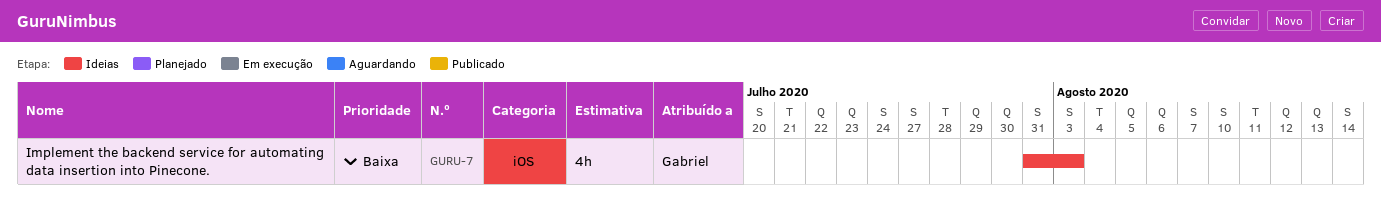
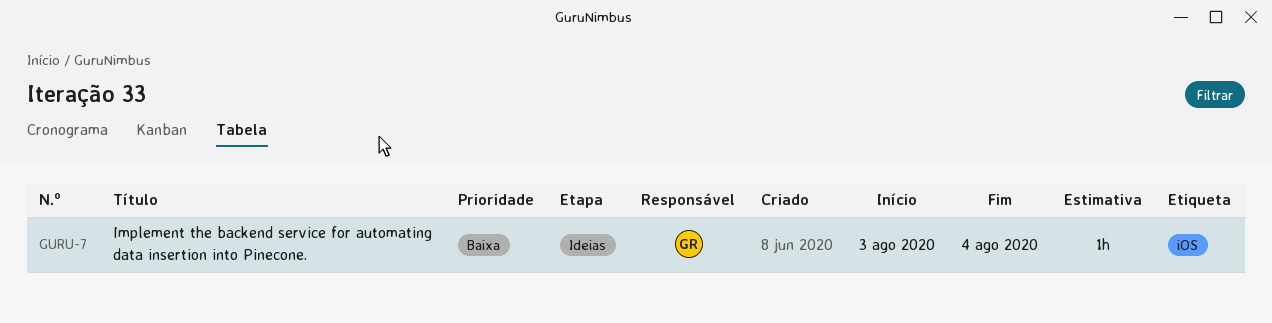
GURU-7, estimate: 4h -> 1h
GURU-7, start: Jul 31 -> Aug 3
GURU-7, due: Aug 3 -> Aug 4

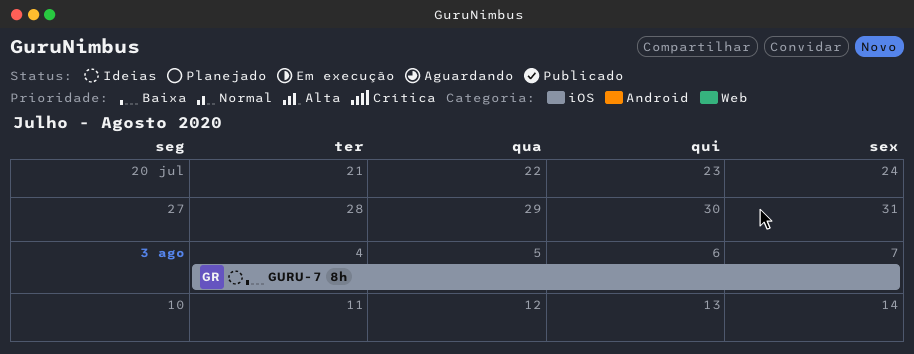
GURU-7, estimate: 1h -> 8h
GURU-7, start: Aug 3 -> Aug 4
GURU-7, due: Aug 4 -> Aug 7

